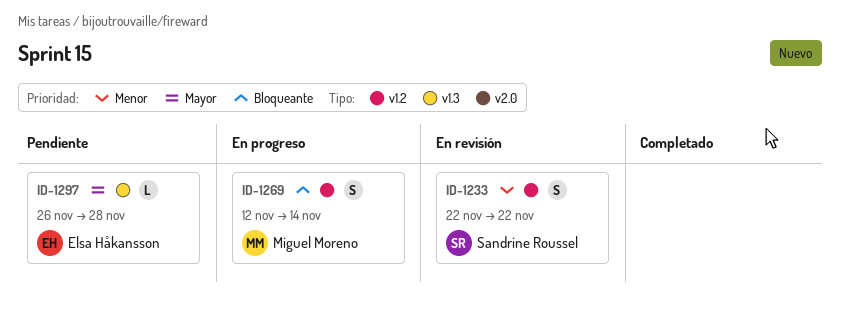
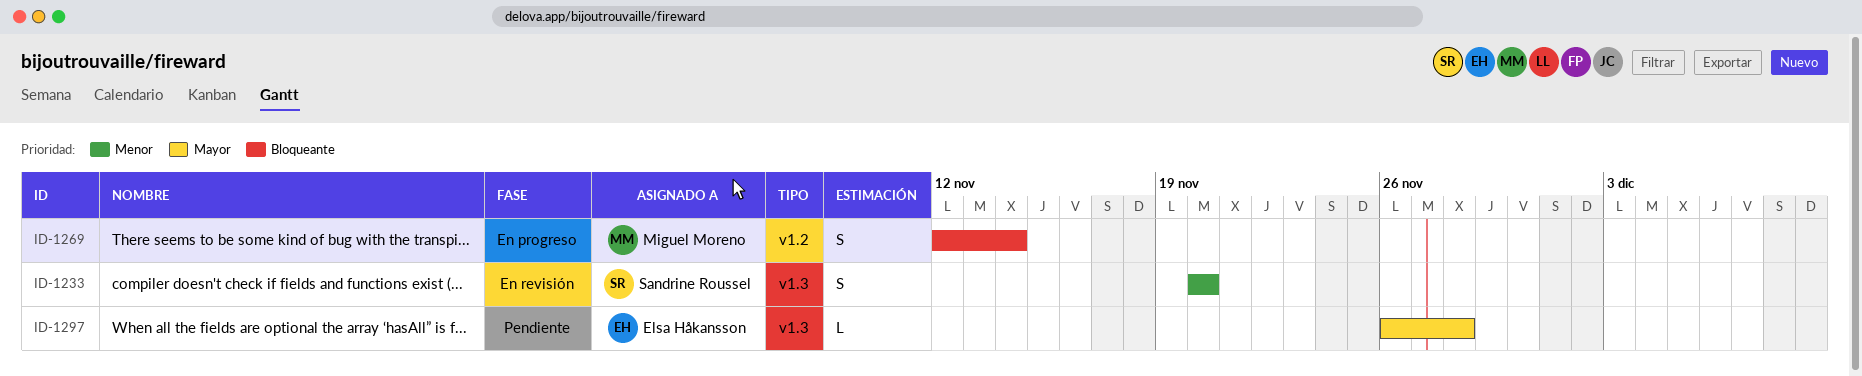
ID-1233, label: v1.2 -> v1.3
ID-1233, start: Nov 22 -> Nov 20
ID-1233, due: Nov 22 -> Nov 20

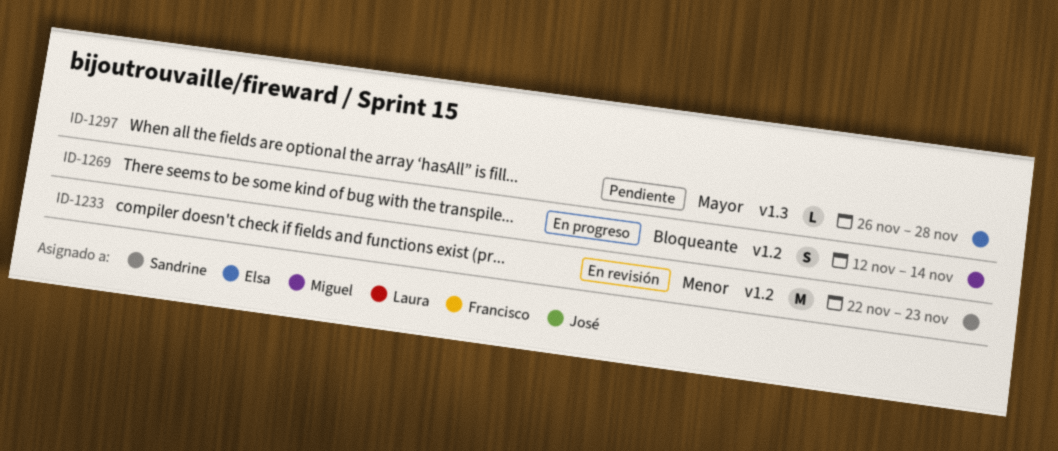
ID-1233, label: v1.3 -> v1.2
ID-1233, estimate: S -> M
ID-1233, start: Nov 20 -> Nov 22
ID-1233, due: Nov 20 -> Nov 23

